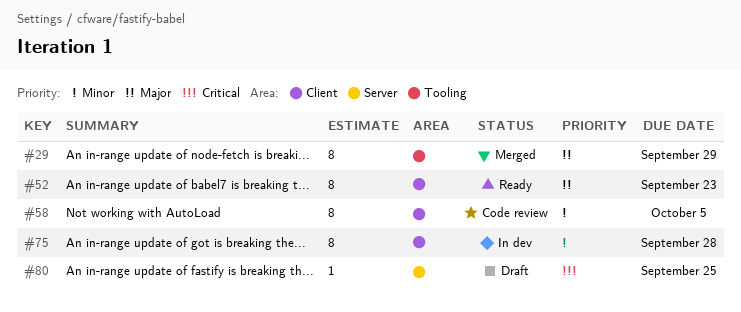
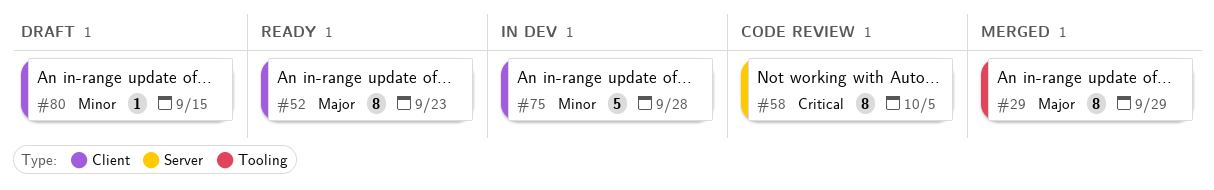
#58, priority: Minor -> Critical
#58, label: Client -> Server
#75, estimate: 8 -> 5
#80, priority: Critical -> Minor
#80, label: Server -> Client
#80, due: Sep 25 -> Sep 15

